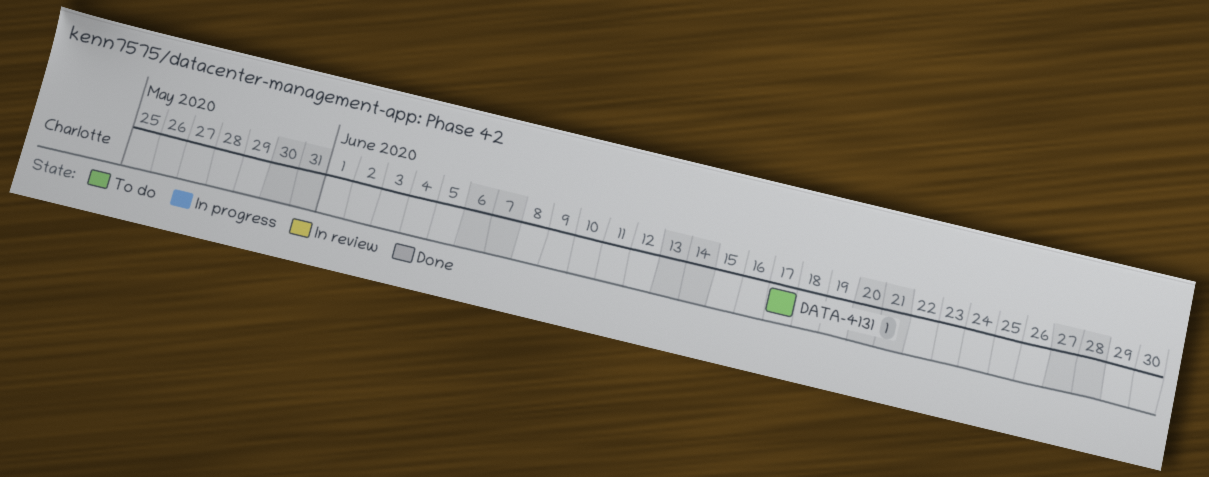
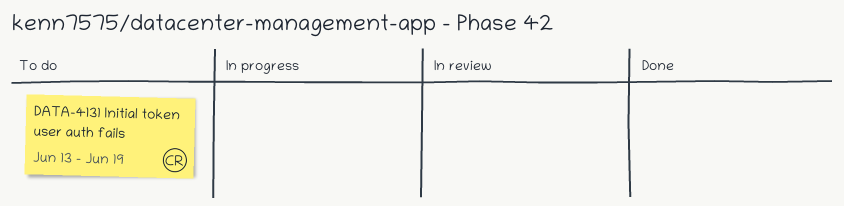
DATA-4131, start: Jun 17 -> Jun 13
DATA-4131, due: Jun 17 -> Jun 19

